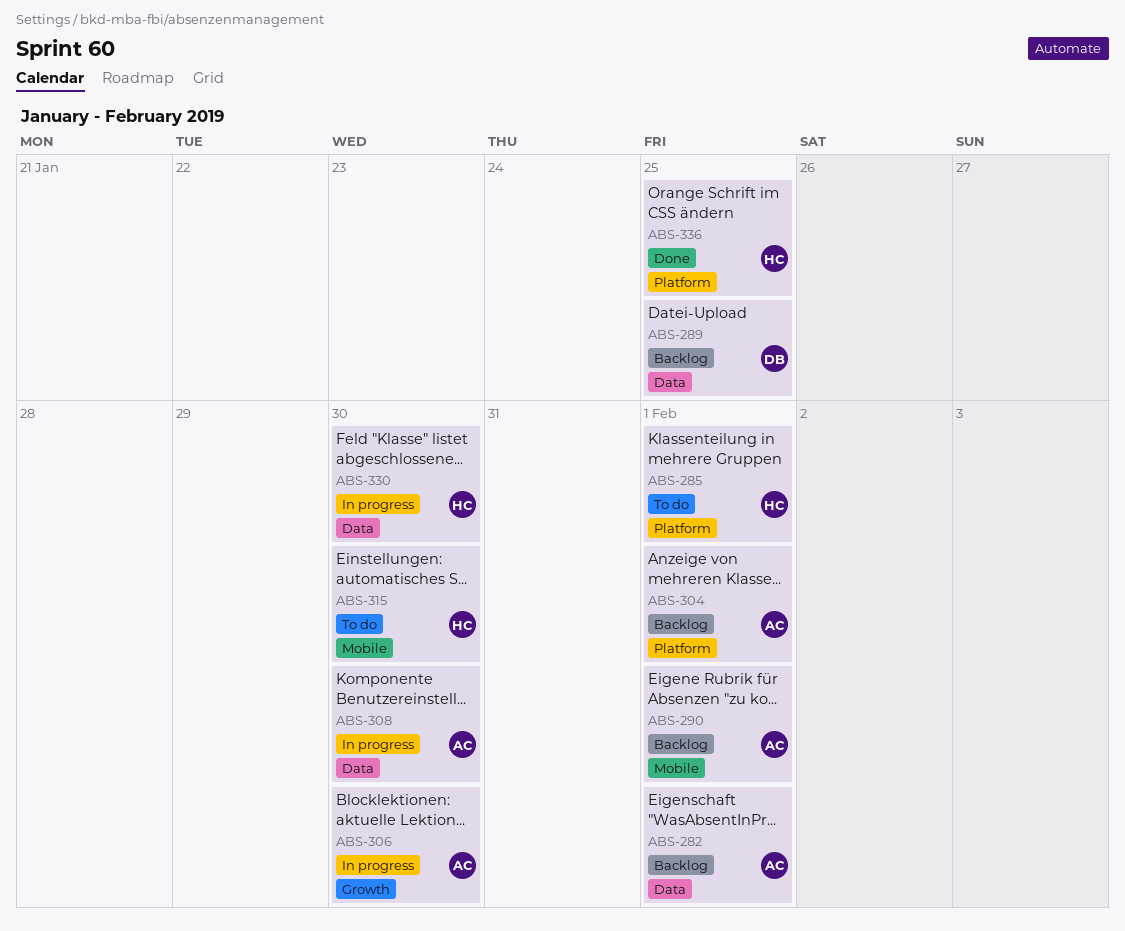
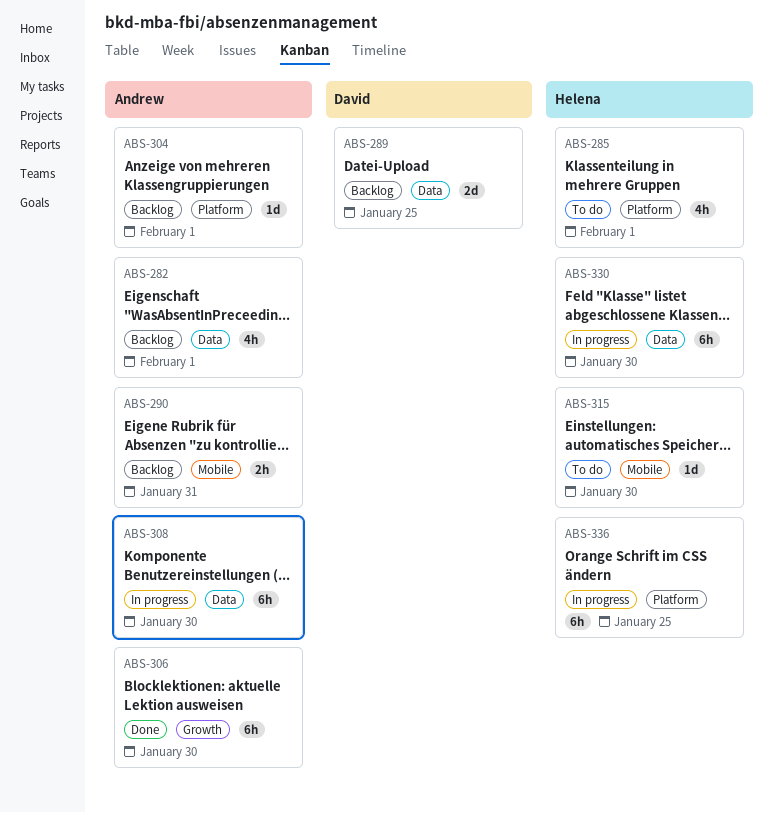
ABS-290, due: Feb 1 -> Jan 31
ABS-306, status: In progress -> Done
ABS-336, status: Done -> In progress

